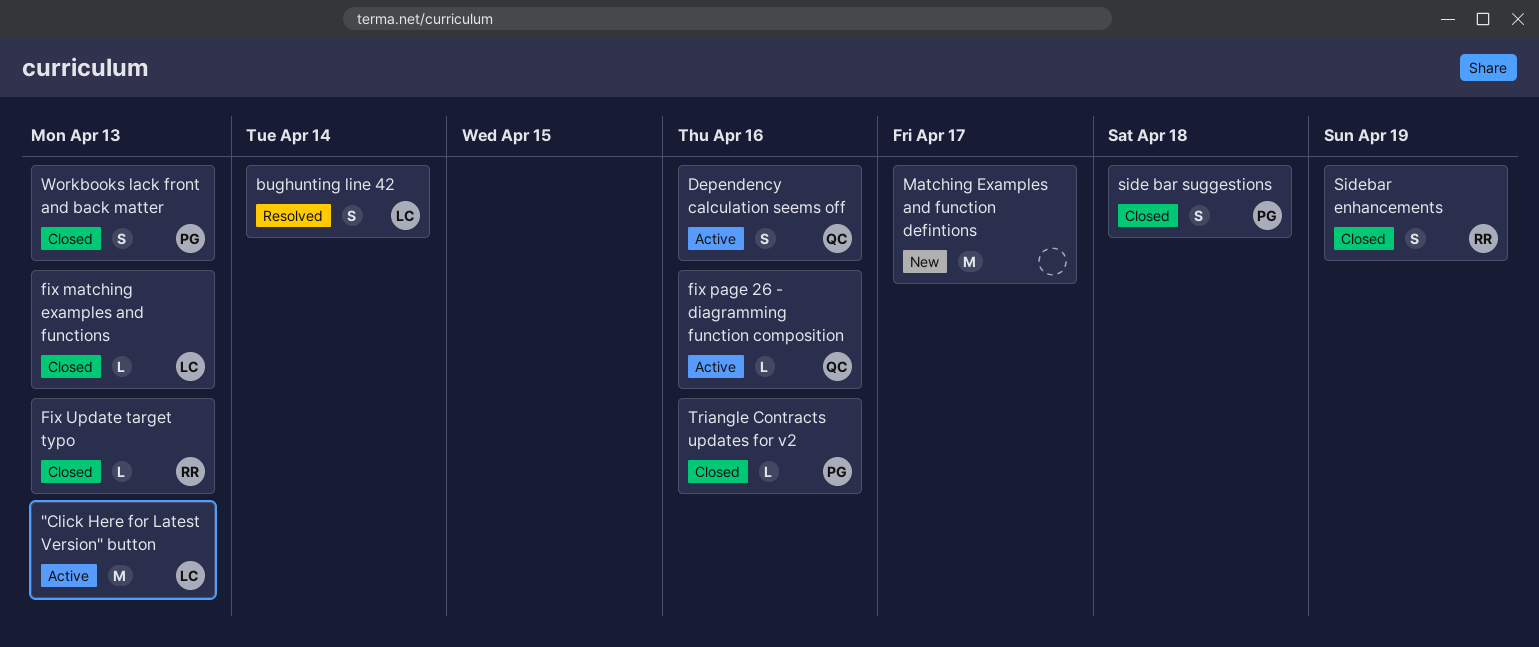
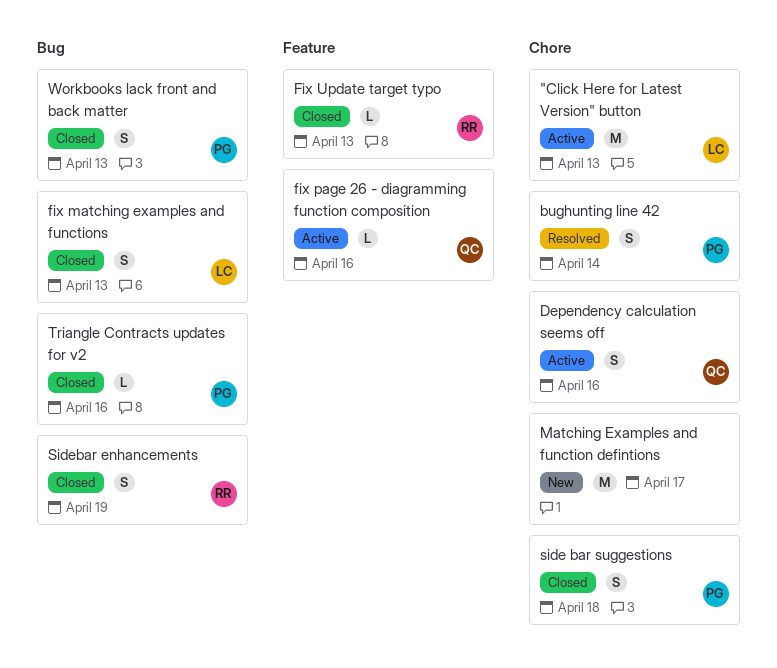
bughunting line 42, owner: LC -> PG
fix matching examples and functions, estimate: L -> S

